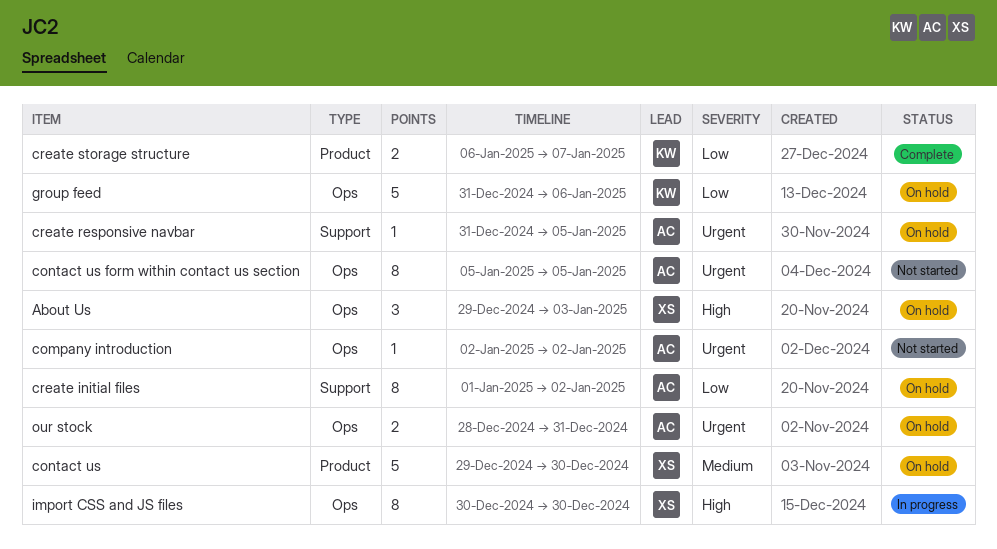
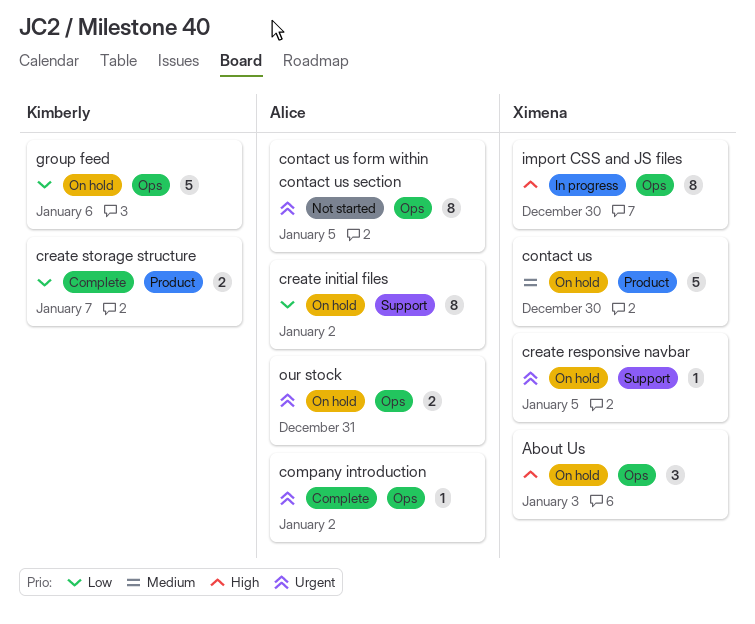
company introduction, status: Not started -> Complete
create responsive navbar, owner: Alice -> Ximena

